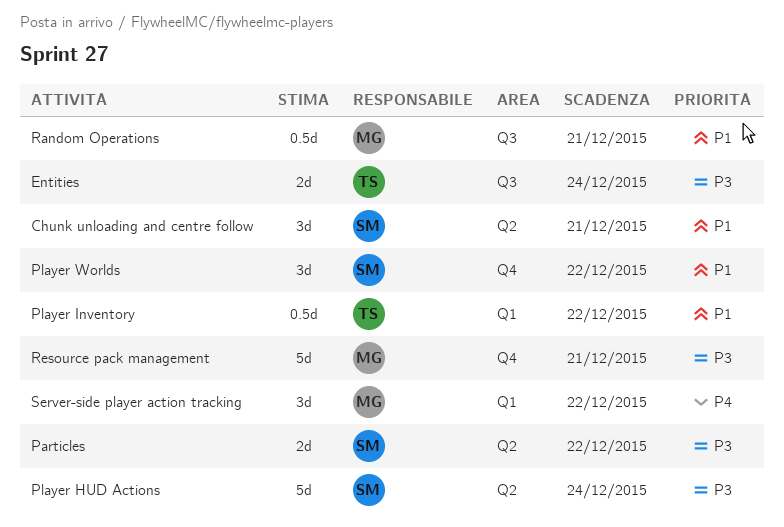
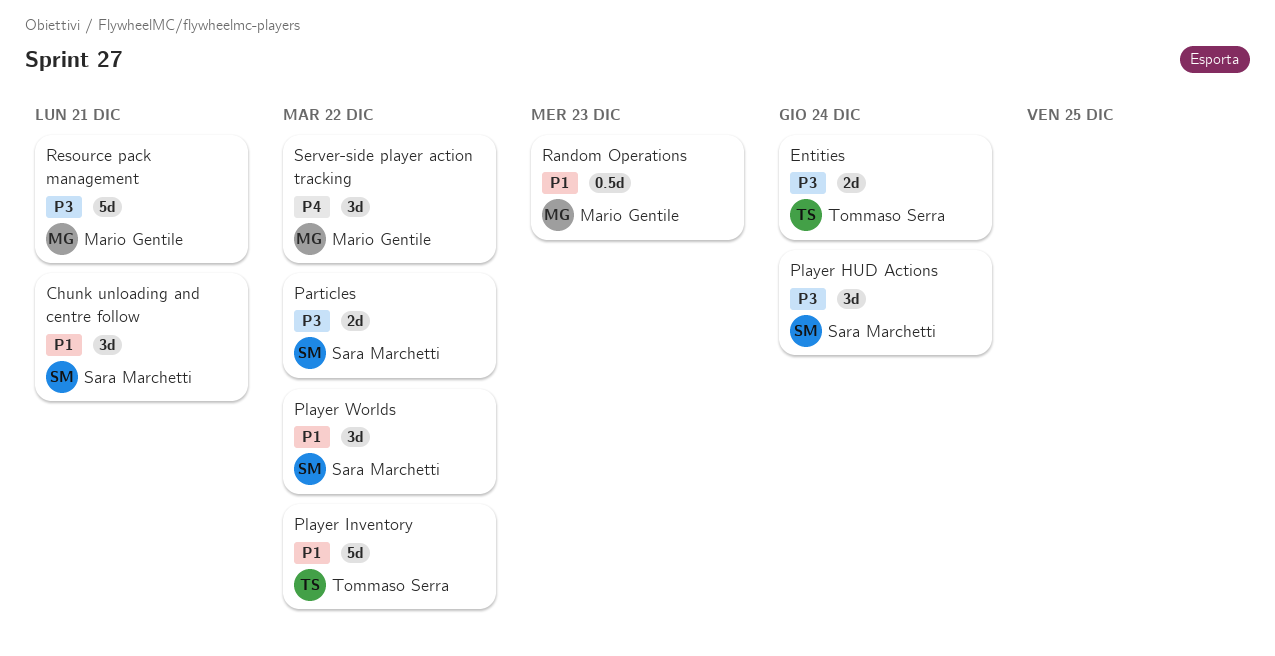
Player HUD Actions, estimate: 5d -> 3d
Player Inventory, estimate: 0.5d -> 5d
Random Operations, due: Dec 21 -> Dec 23

